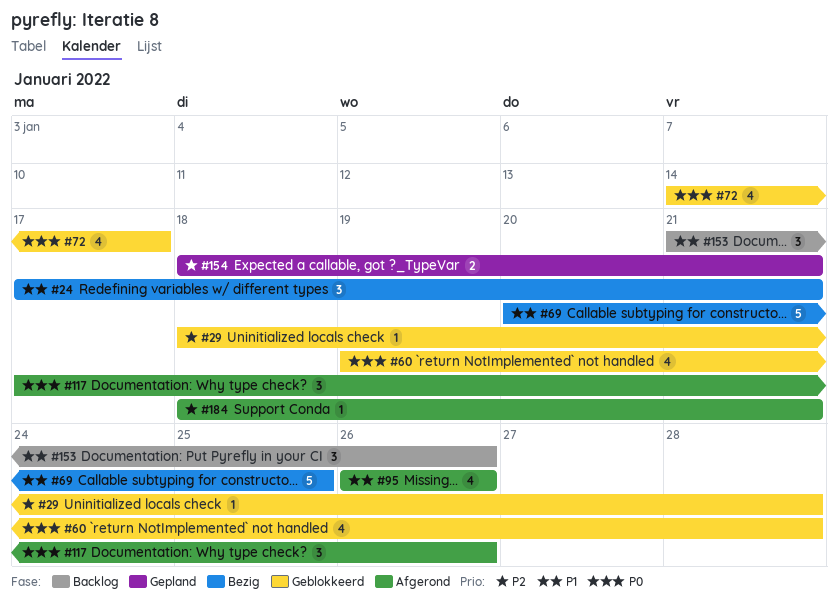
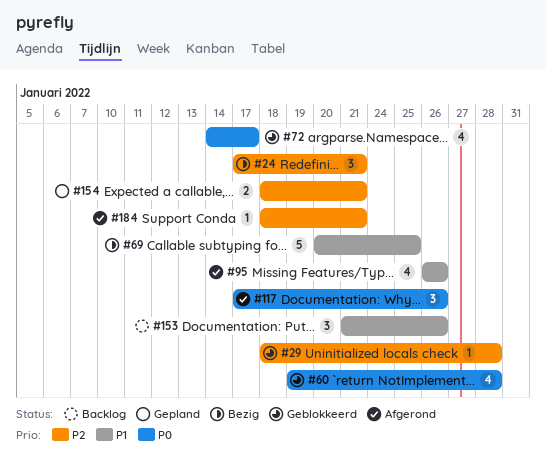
#24, priority: P1 -> P2

